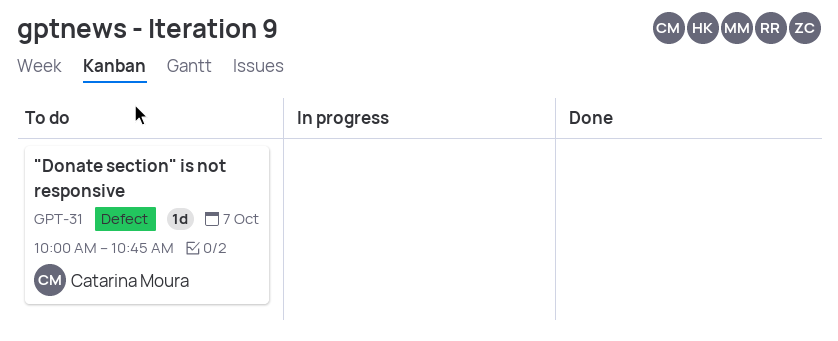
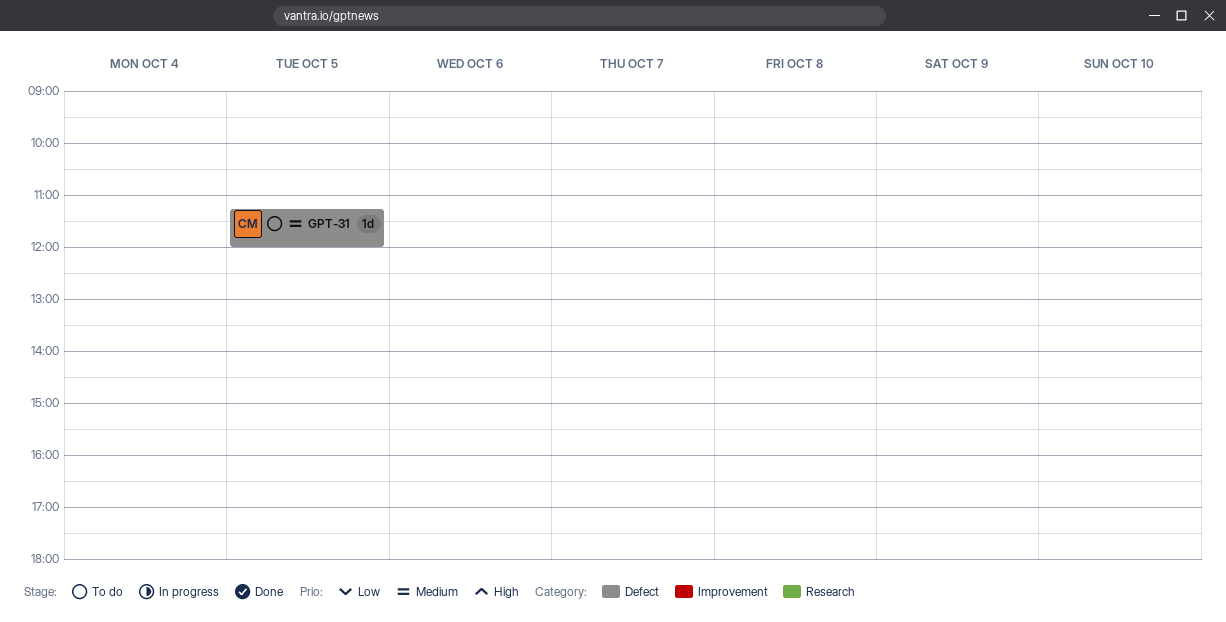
GPT-31, day: Oct 7 -> Oct 5
GPT-31, begins: 10:00 -> 11:15
GPT-31, ends: 10:45 -> 12:00

